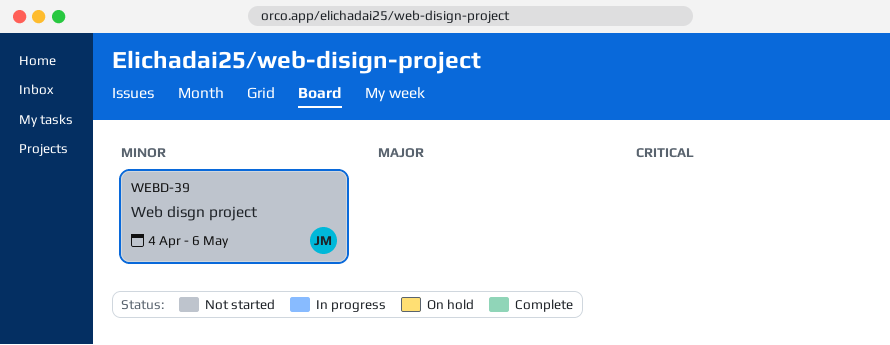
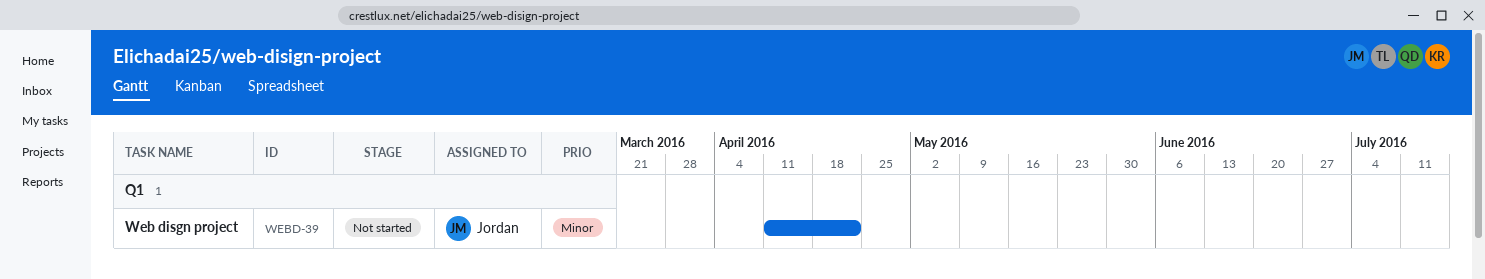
WEBD-39, start: Apr 4 -> Apr 11
WEBD-39, due: May 6 -> Apr 22

